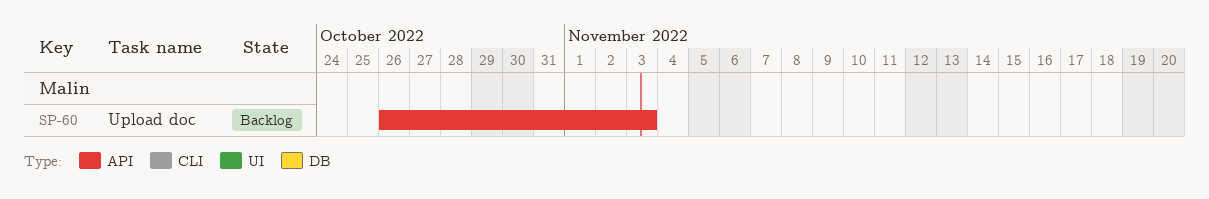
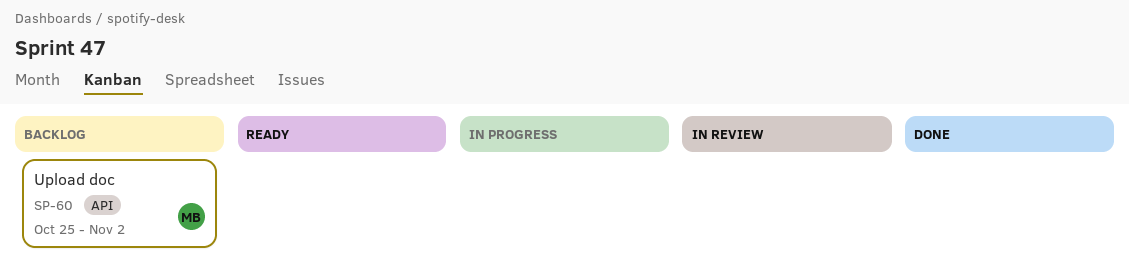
SP-60, start: Oct 26 -> Oct 25
SP-60, due: Nov 3 -> Nov 2

